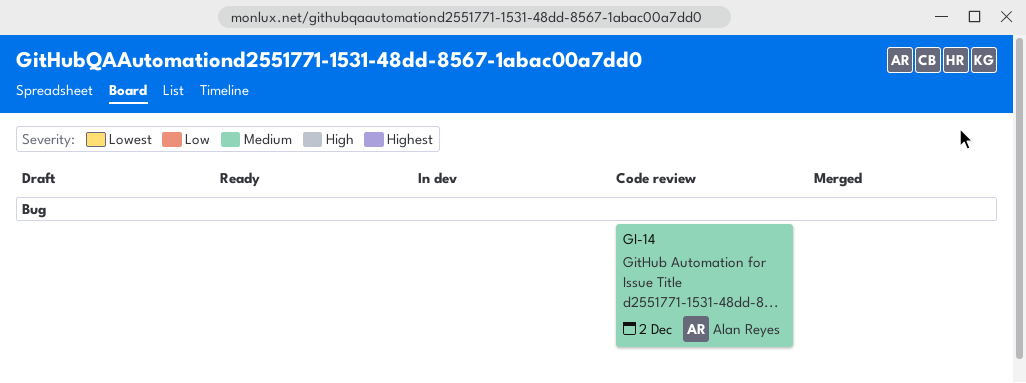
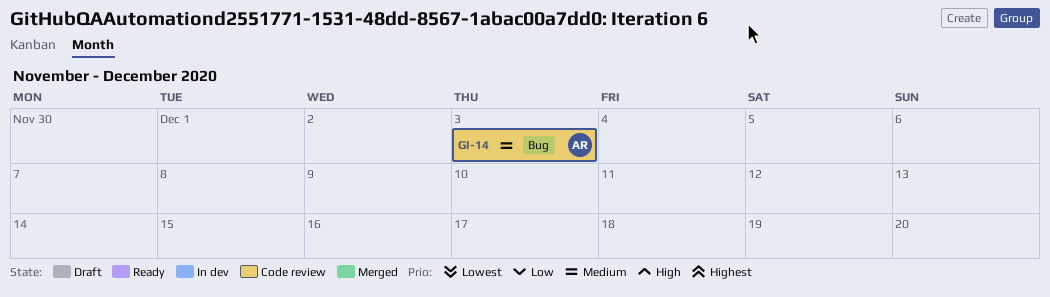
GI-14, due: Dec 2 -> Dec 3

